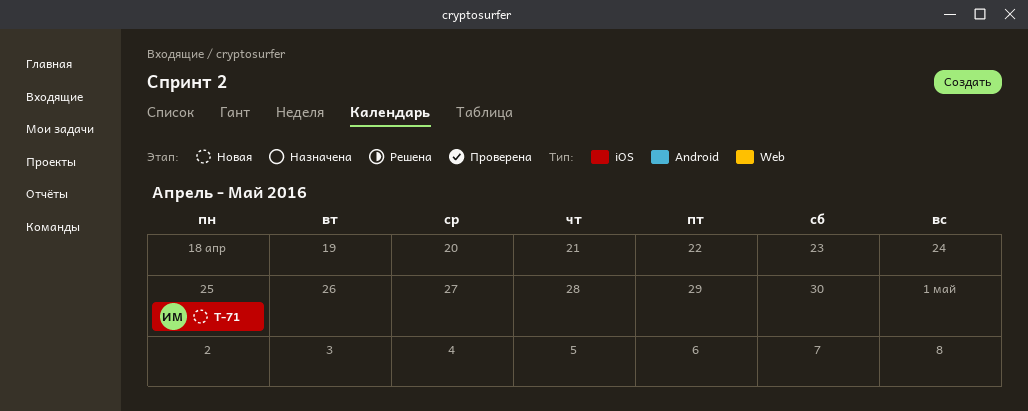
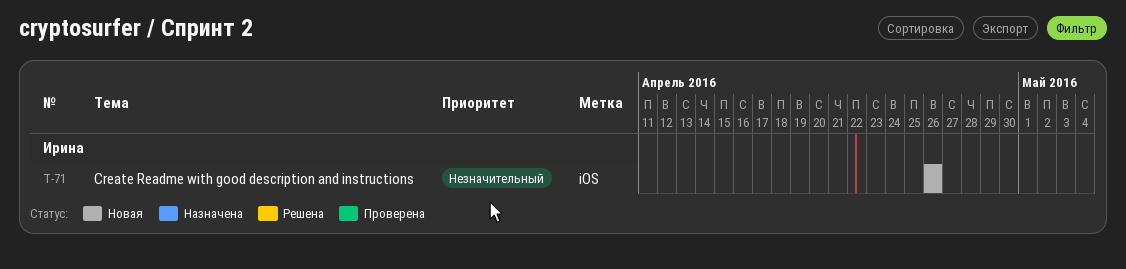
T-71, start: Apr 25 -> Apr 26
T-71, due: Apr 25 -> Apr 26

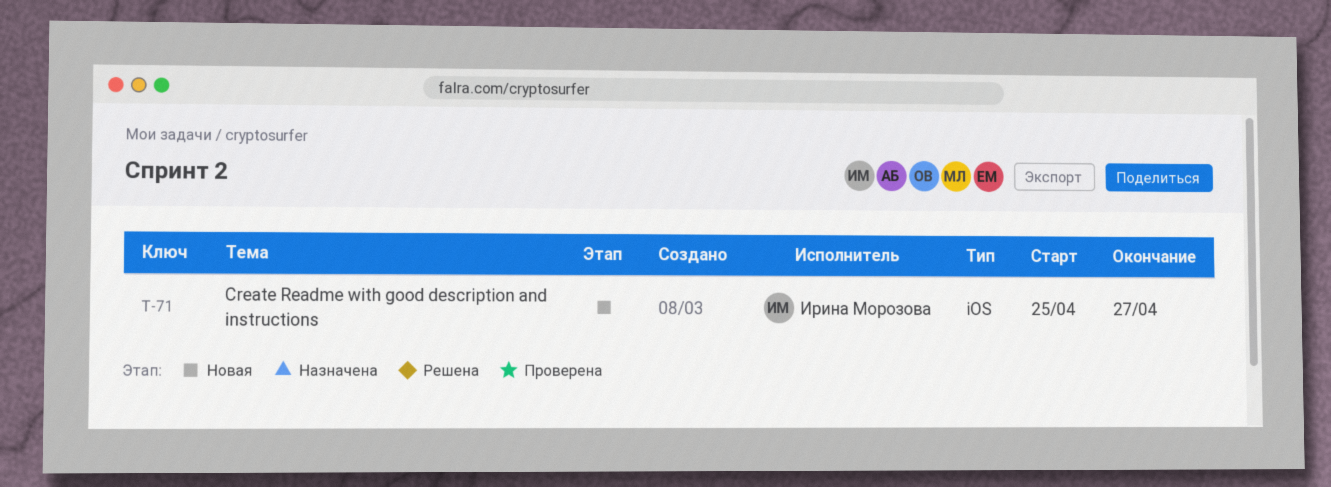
T-71, start: Apr 26 -> Apr 25
T-71, due: Apr 26 -> Apr 27

